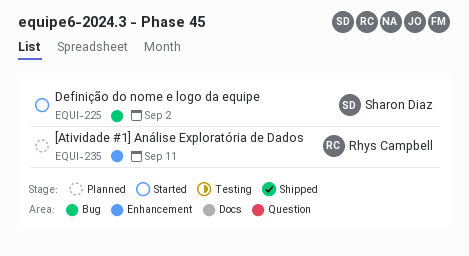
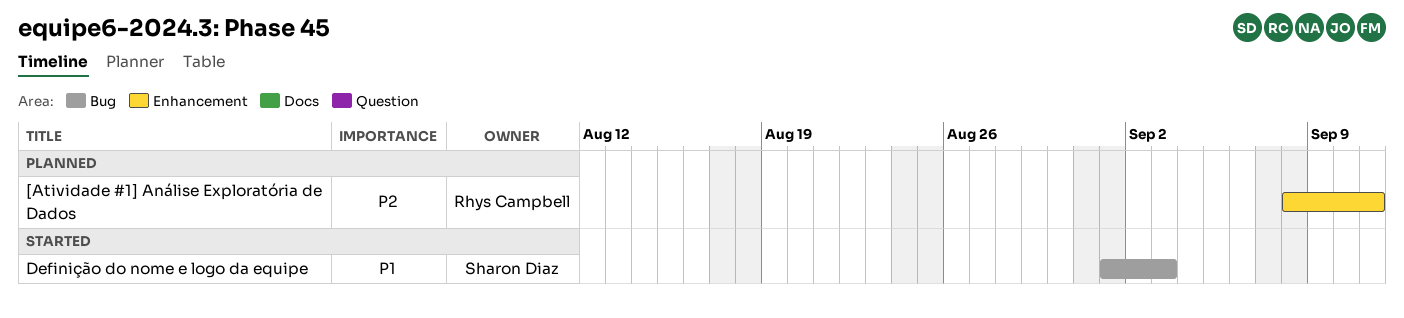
Definição do nome e logo da equipe, due: Sep 2 -> Sep 3

